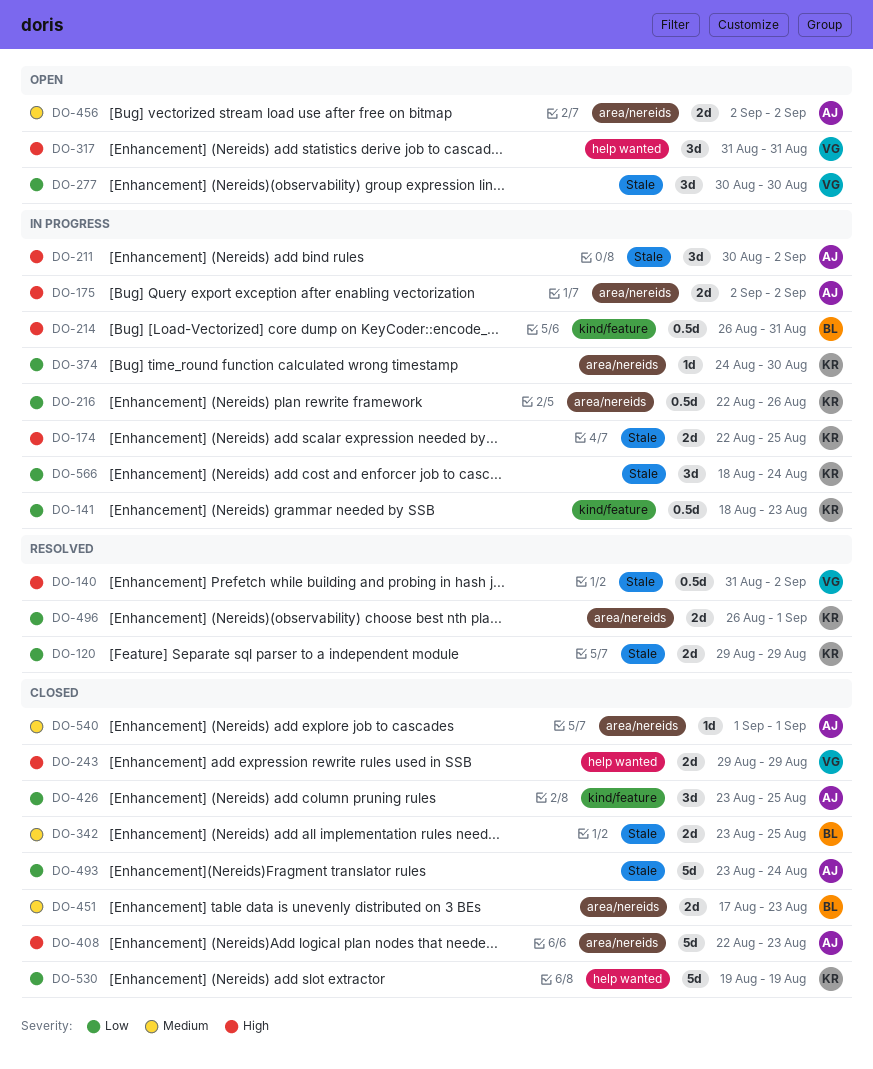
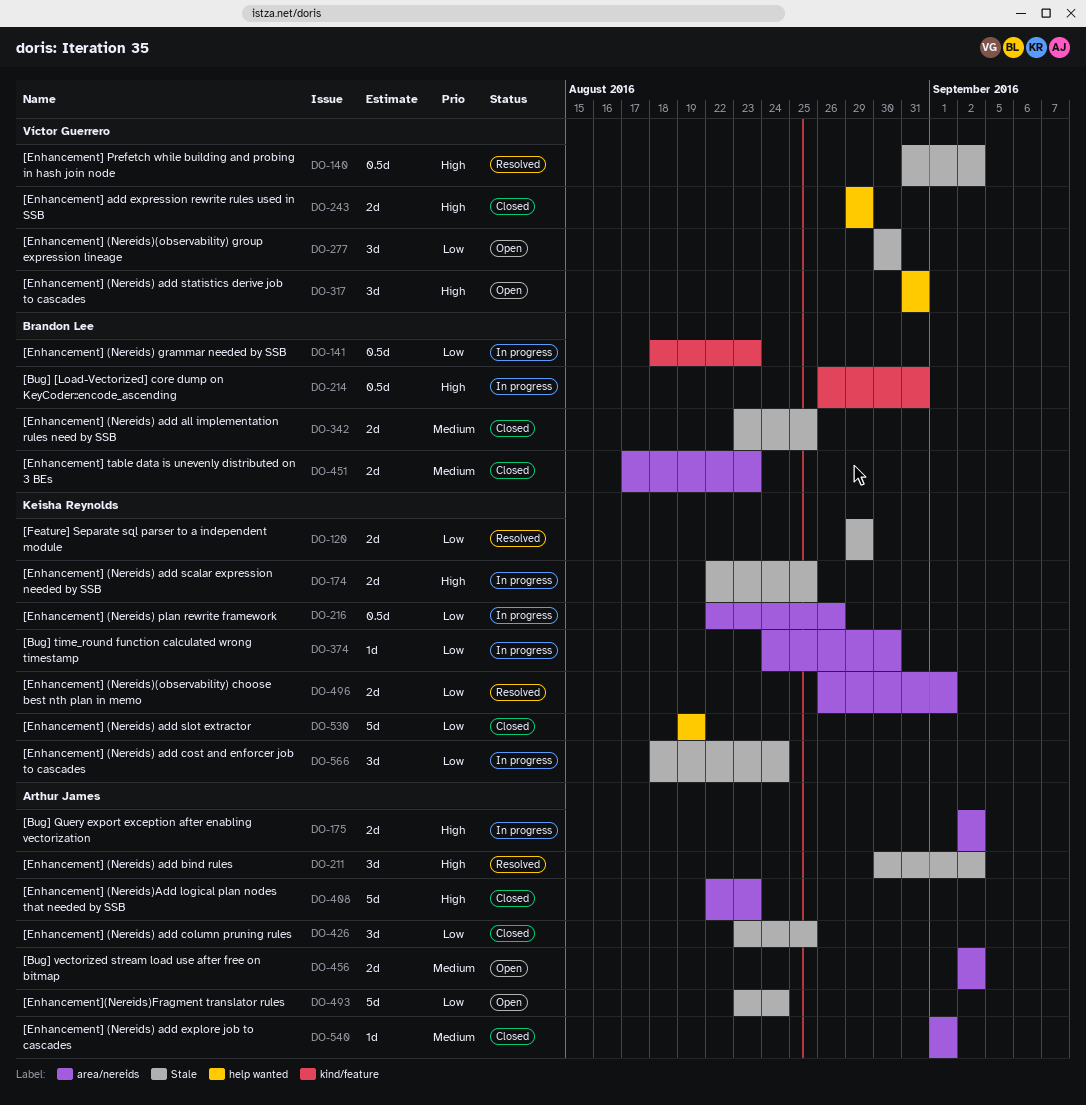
DO-141, owner: Keisha Reynolds -> Brandon Lee
DO-211, status: In progress -> Resolved
DO-426, label: kind/feature -> Stale
DO-493, status: Closed -> Open

